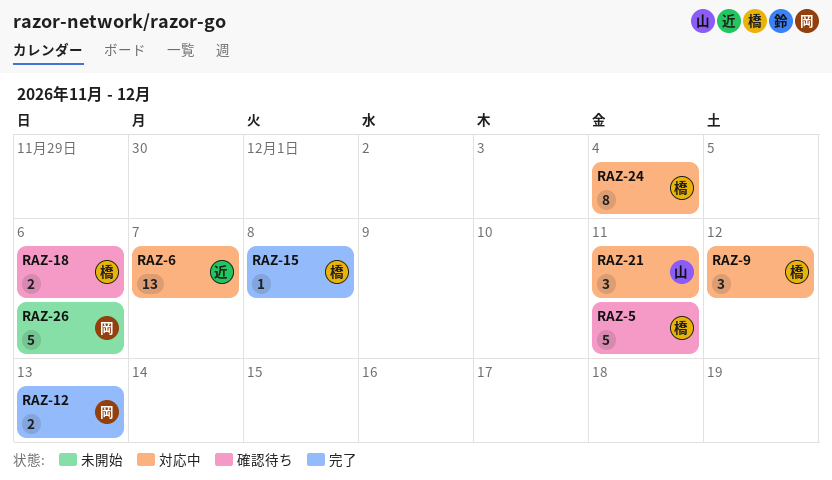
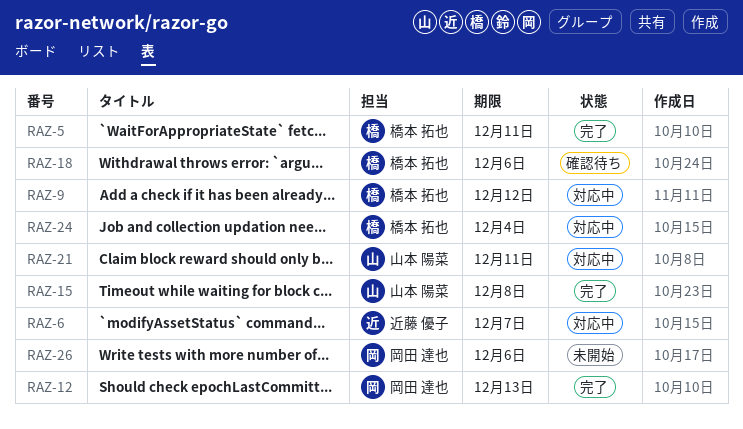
RAZ-5, status: 確認待ち -> 完了
RAZ-15, owner: 橋本 拓也 -> 山本 陽菜

